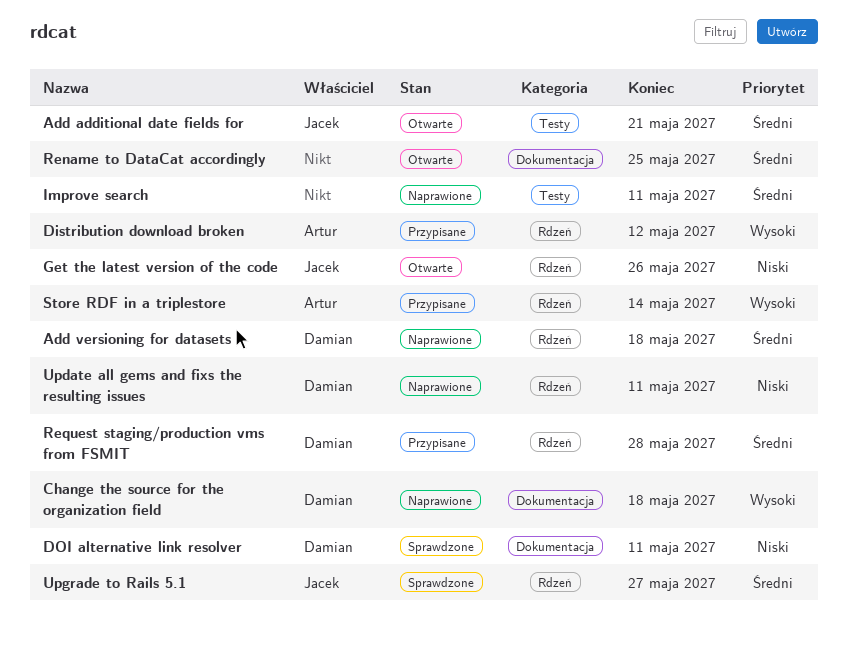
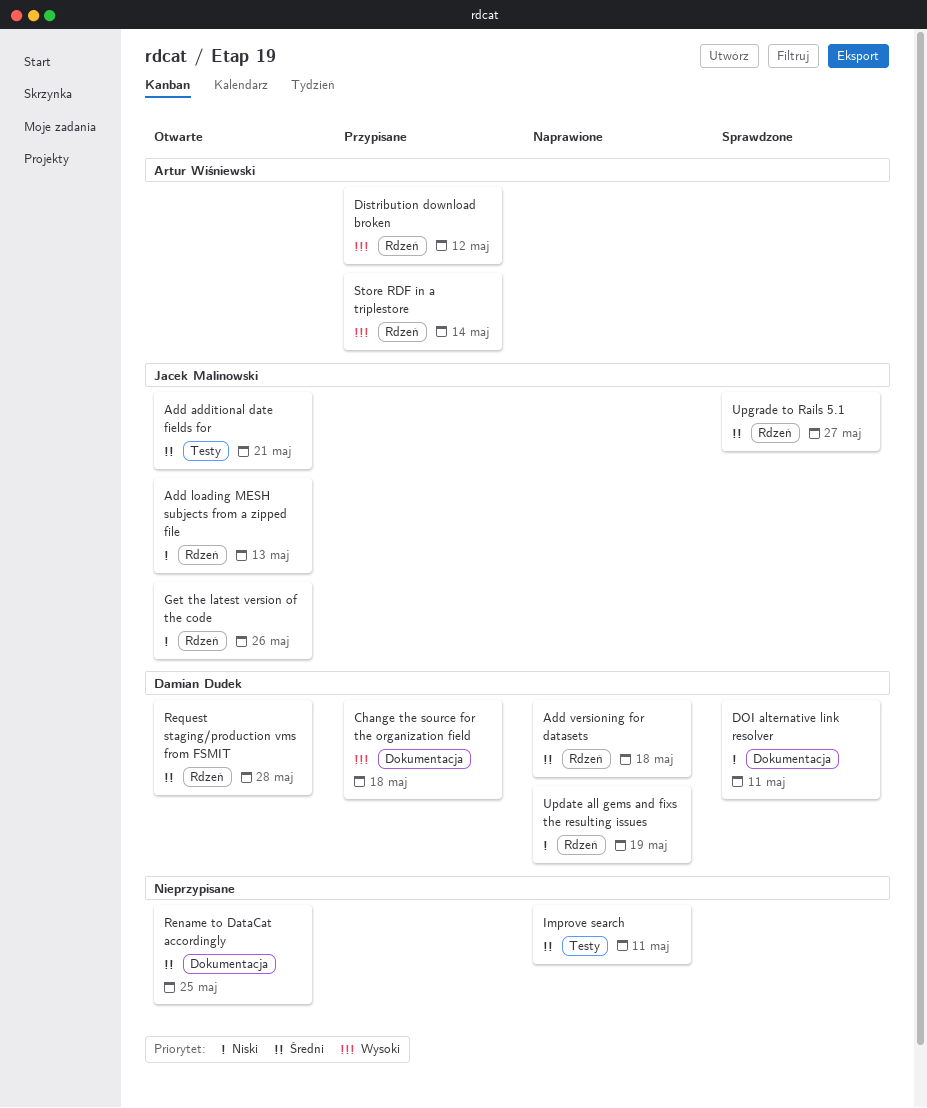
Add loading MESH subjects from a zipped file: none -> present
Change the source for the organization field, status: Naprawione -> Przypisane
Request staging/production vms from FSMIT, status: Przypisane -> Otwarte
Update all gems and fixs the resulting issues, due: May 11 -> May 19

